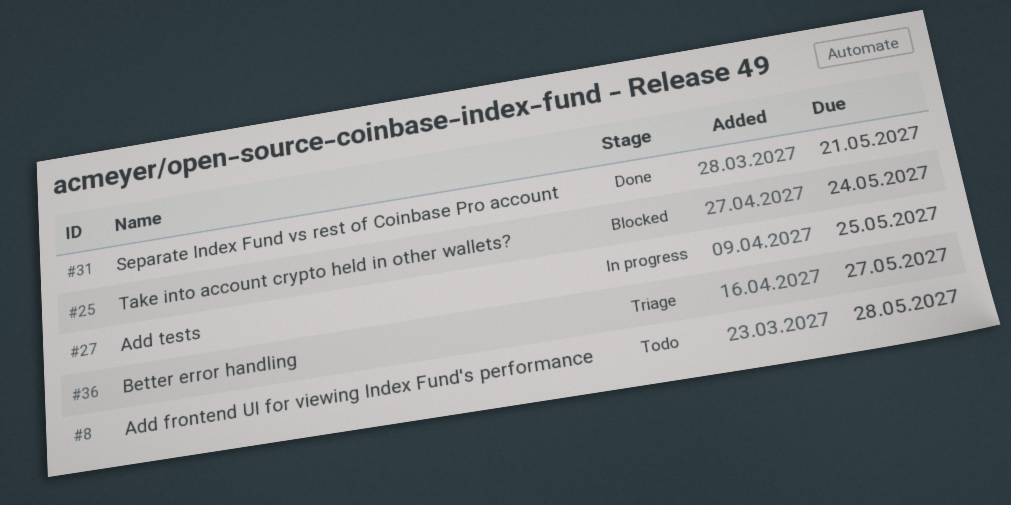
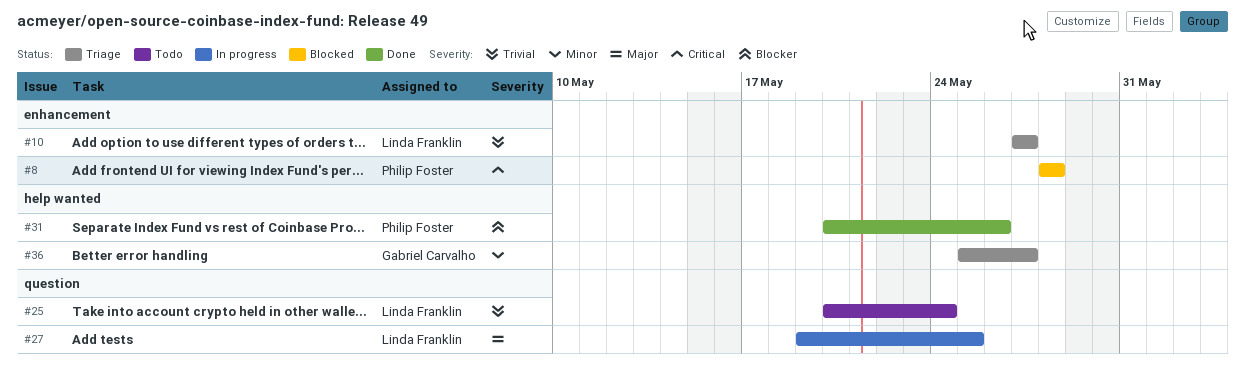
#8, status: Todo -> Blocked
#10: none -> present
#25, status: Blocked -> Todo
#31, due: May 21 -> May 26

